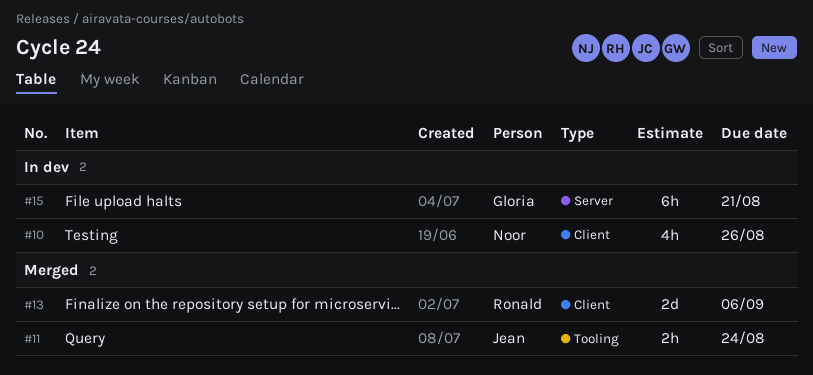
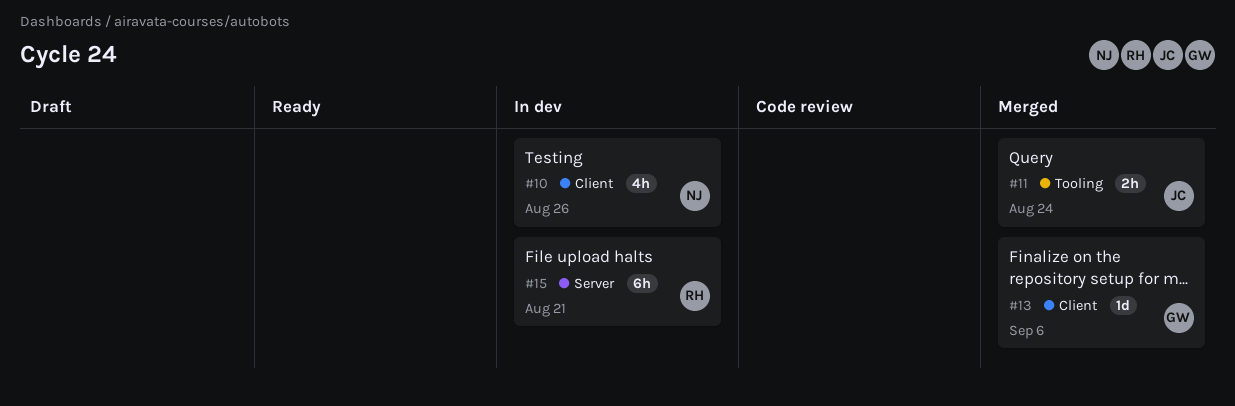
#13, owner: Ronald -> Gloria
#13, estimate: 2d -> 1d
#15, owner: Gloria -> Ronald

